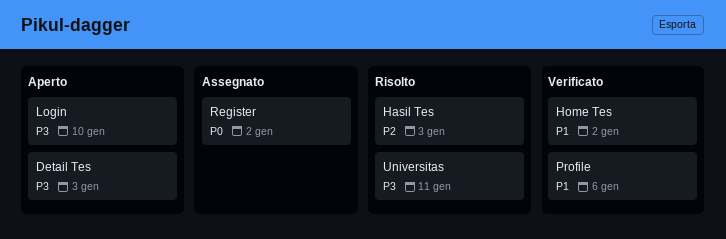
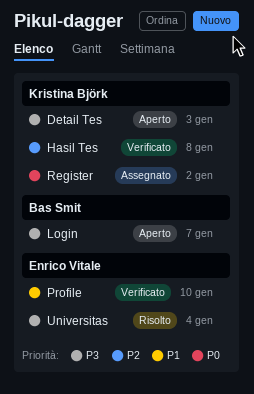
Hasil Tes, status: Risolto -> Verificato
Hasil Tes, due: Jan 3 -> Jan 8
Home Tes: present -> none
Login, due: Jan 10 -> Jan 7
Profile, due: Jan 6 -> Jan 10
Universitas, due: Jan 11 -> Jan 4

